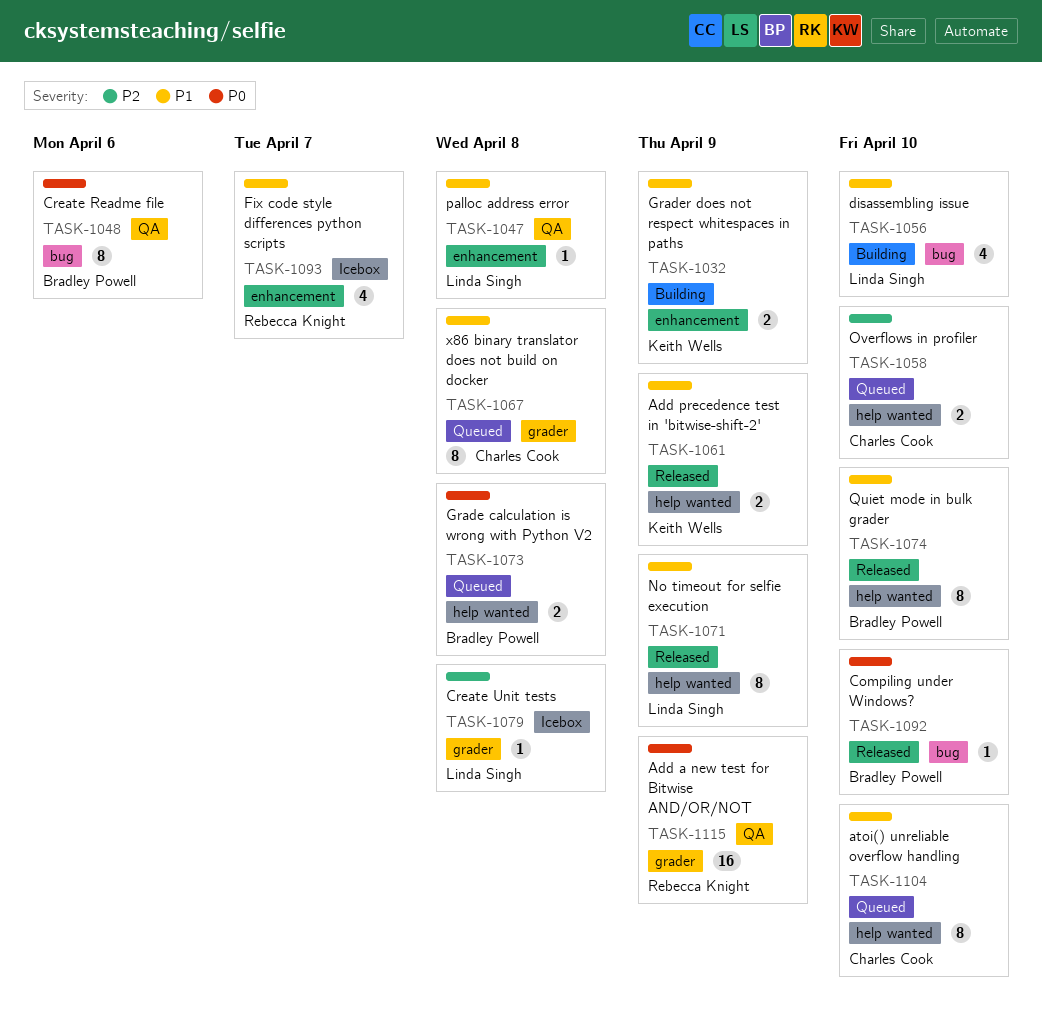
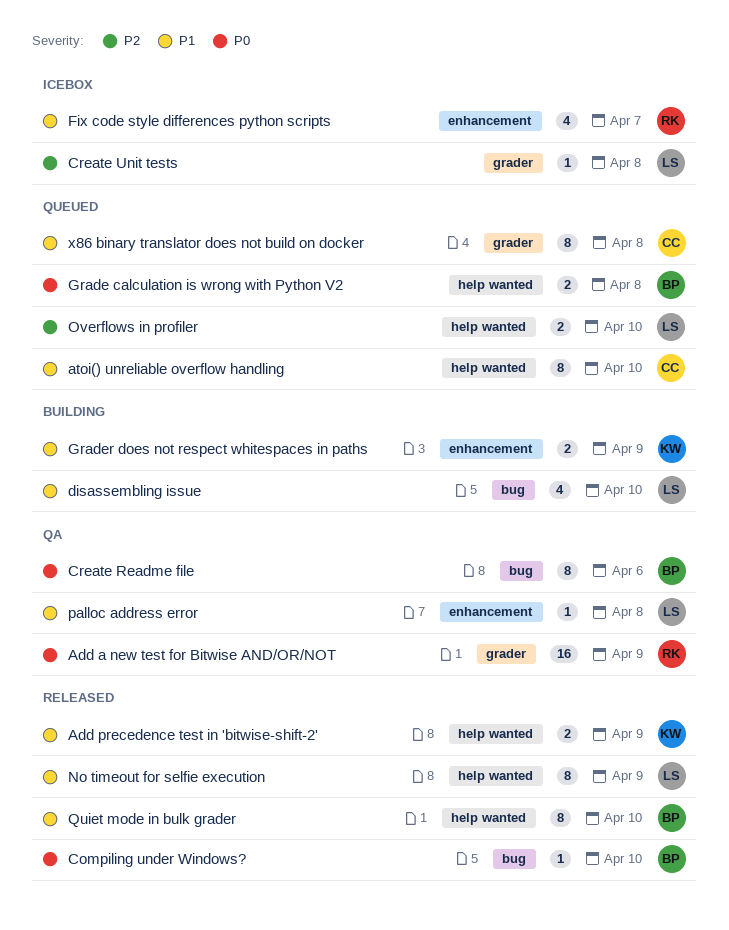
Overflows in profiler, owner: Charles Cook -> Linda Singh

